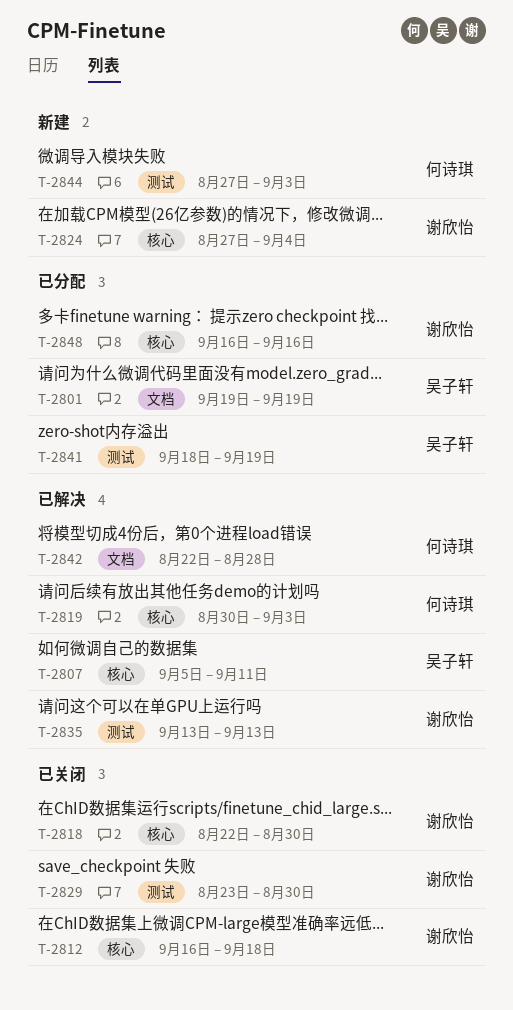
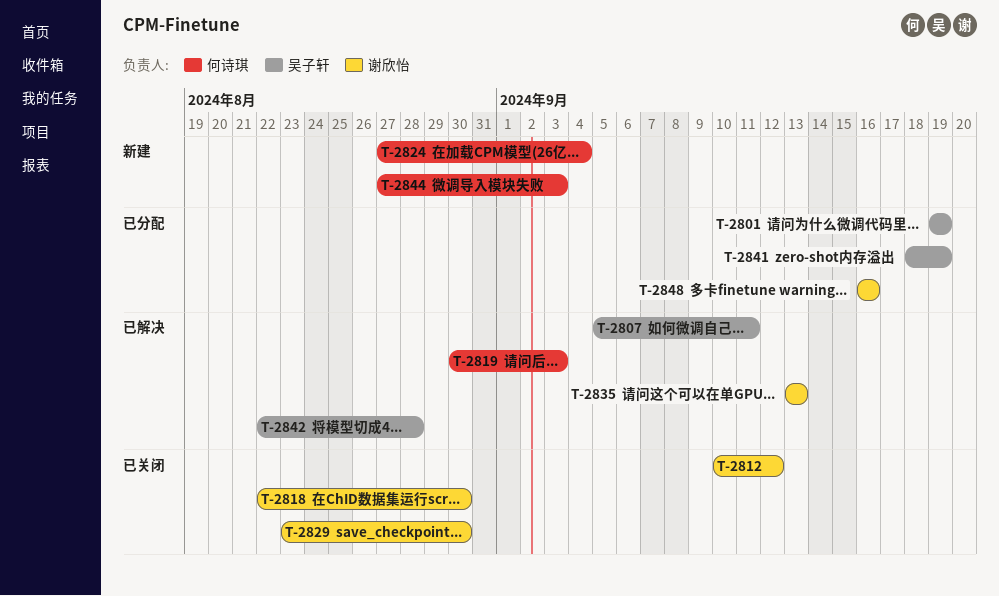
T-2812, start: Sep 16 -> Sep 10
T-2812, due: Sep 18 -> Sep 12
T-2824, owner: 谢欣怡 -> 何诗琪
T-2842, owner: 何诗琪 -> 吴子轩

